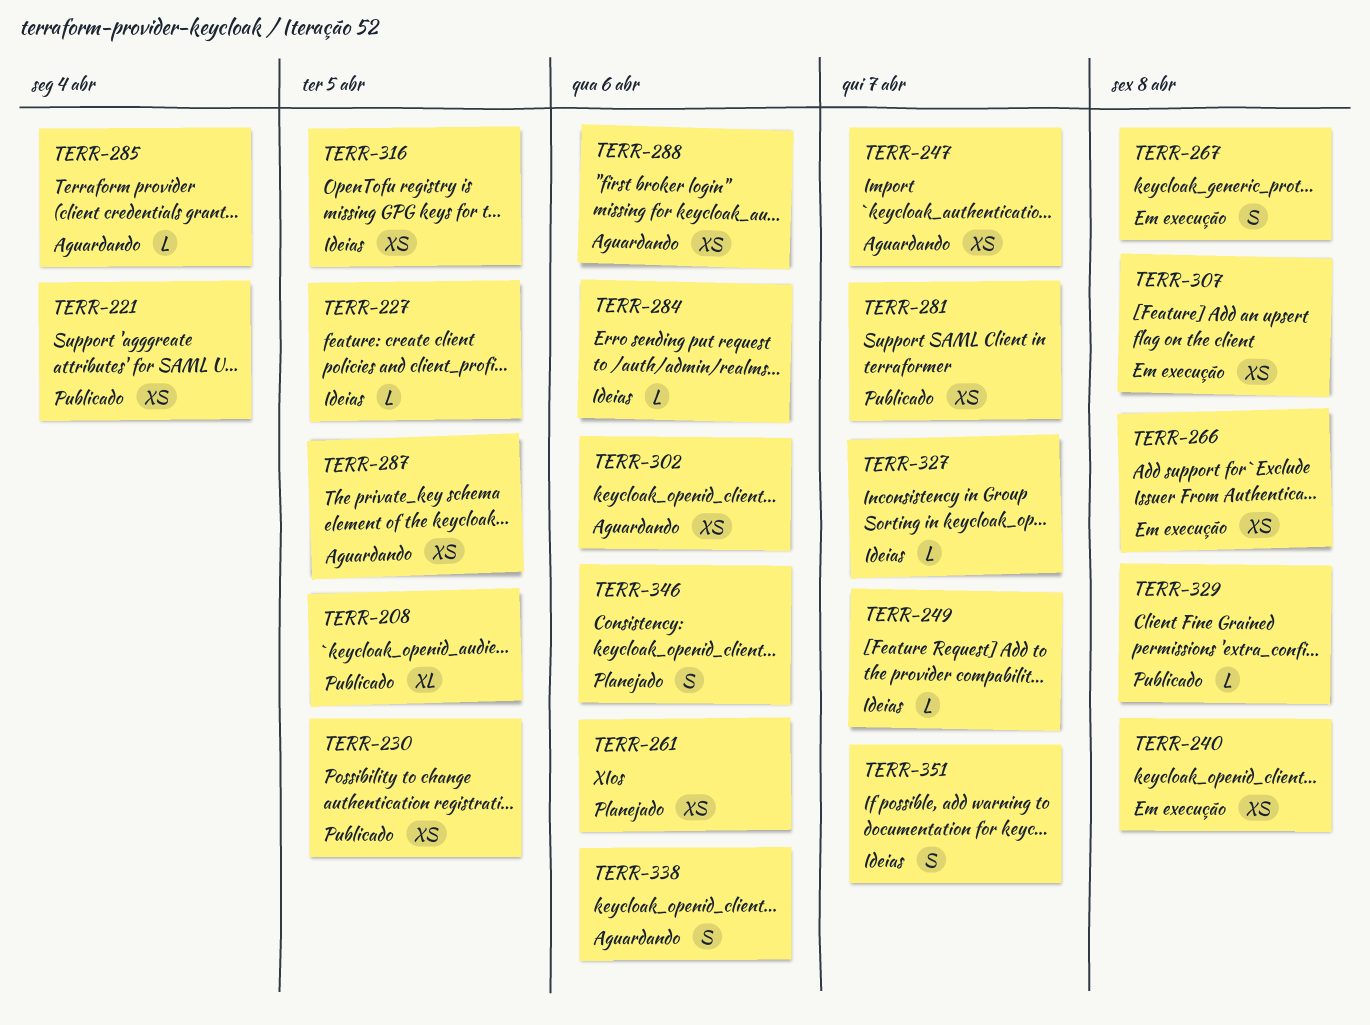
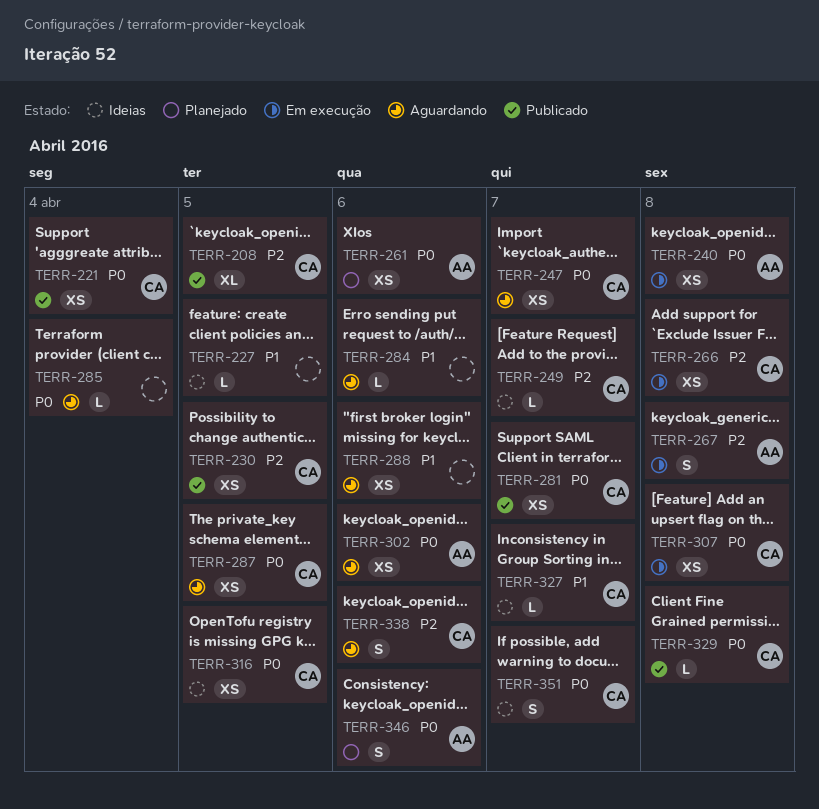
TERR-284, status: Ideias -> Aguardando

